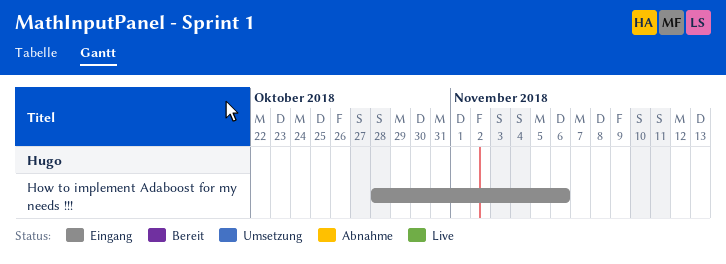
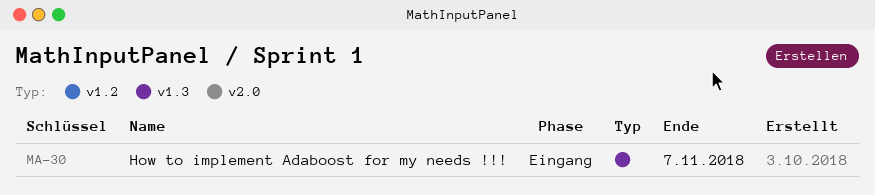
How to implement Adaboost for my needs !!!, due: Nov 6 -> Nov 7

